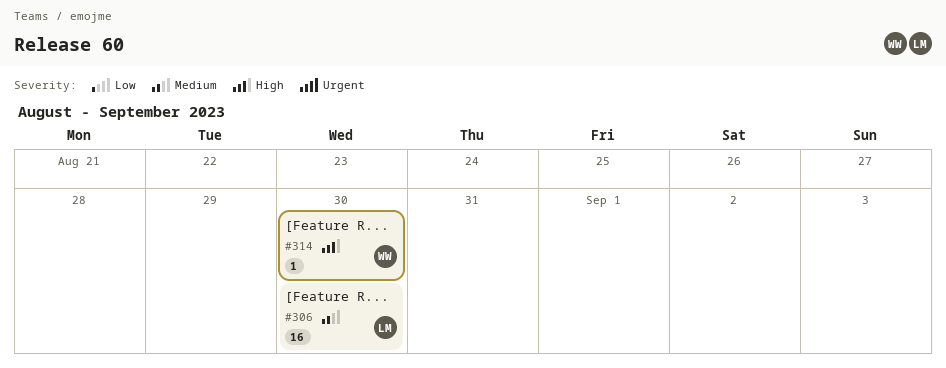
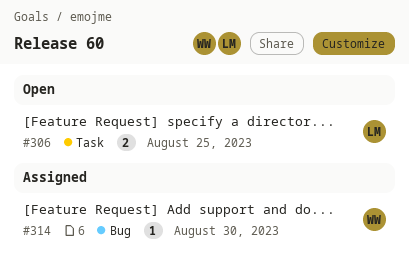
#306, estimate: 16 -> 2
#306, due: Aug 30 -> Aug 25

